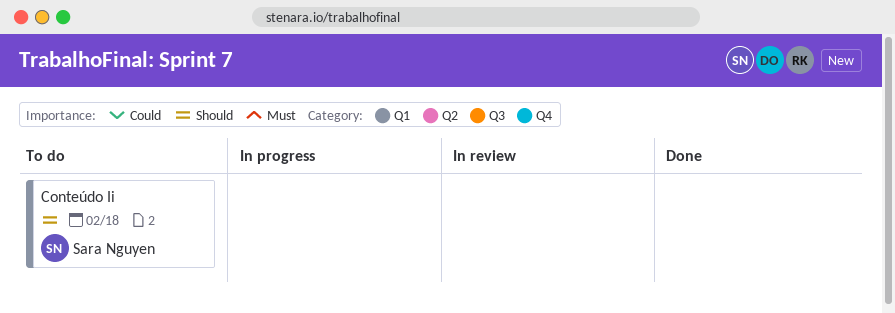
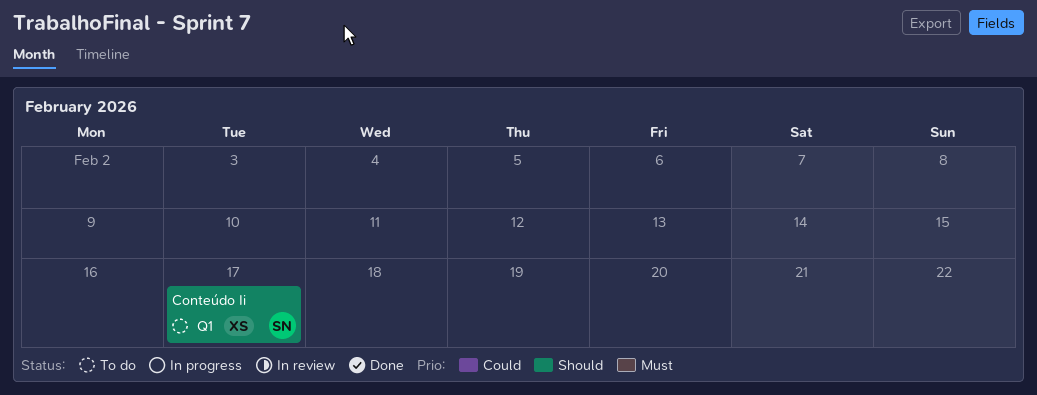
Conteúdo Ii, due: Feb 18 -> Feb 17

